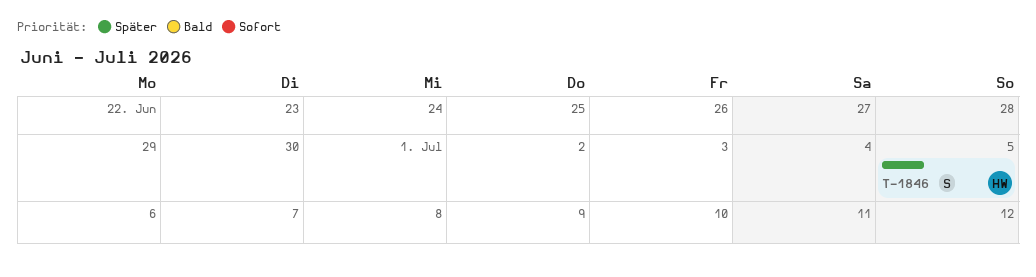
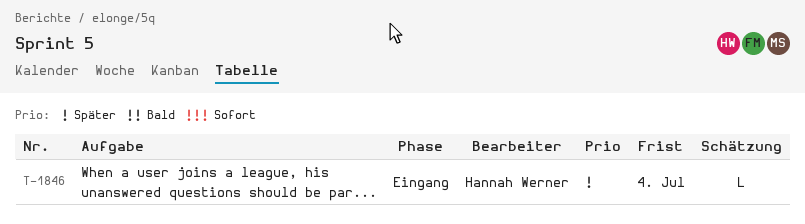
T-1846, estimate: S -> L
T-1846, due: Jul 5 -> Jul 4

